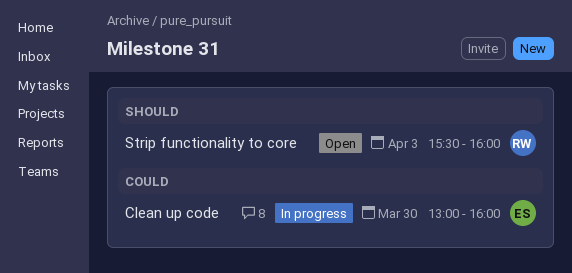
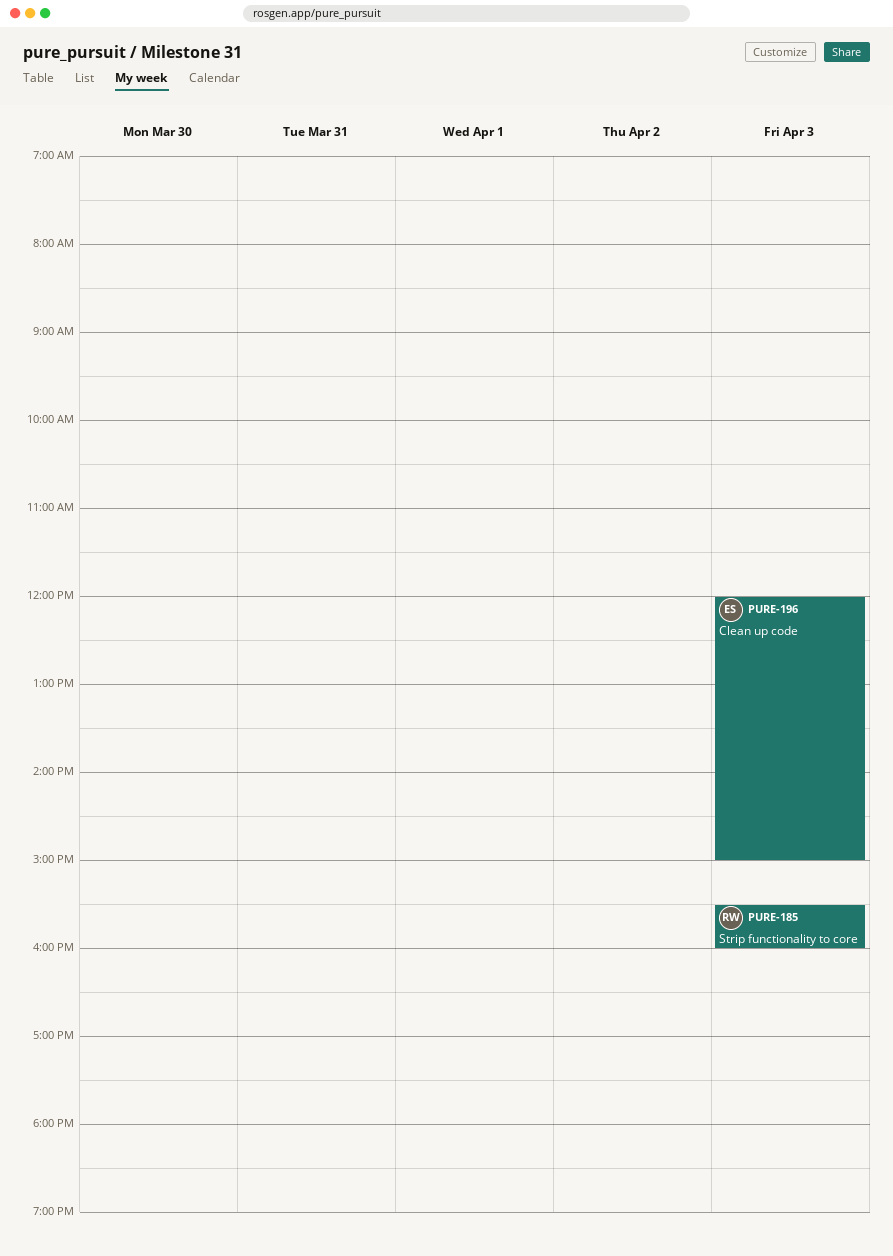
Clean up code, day: Mar 30 -> Apr 3
Clean up code, begins: 13:00 -> 12:00
Clean up code, ends: 16:00 -> 15:00

